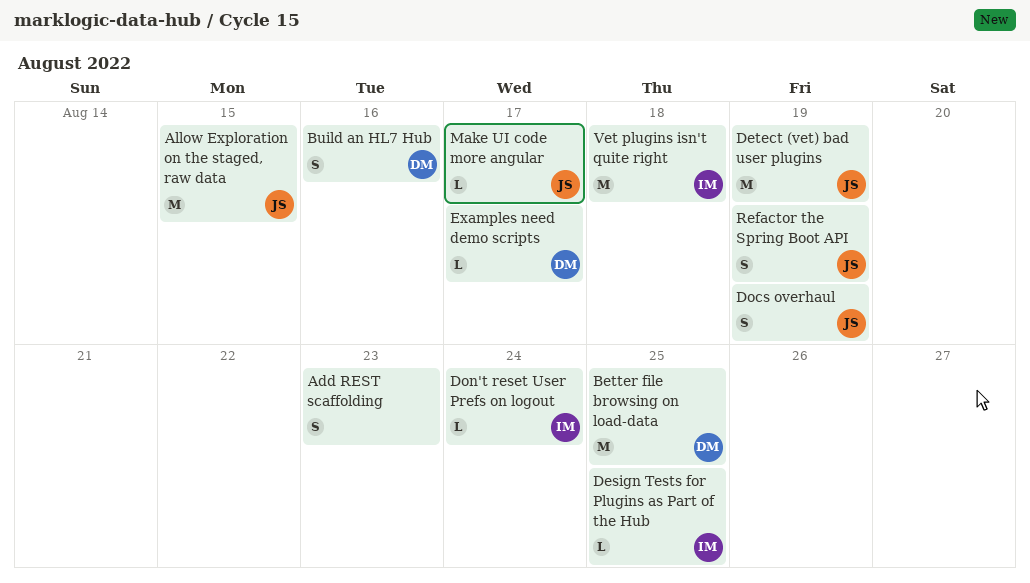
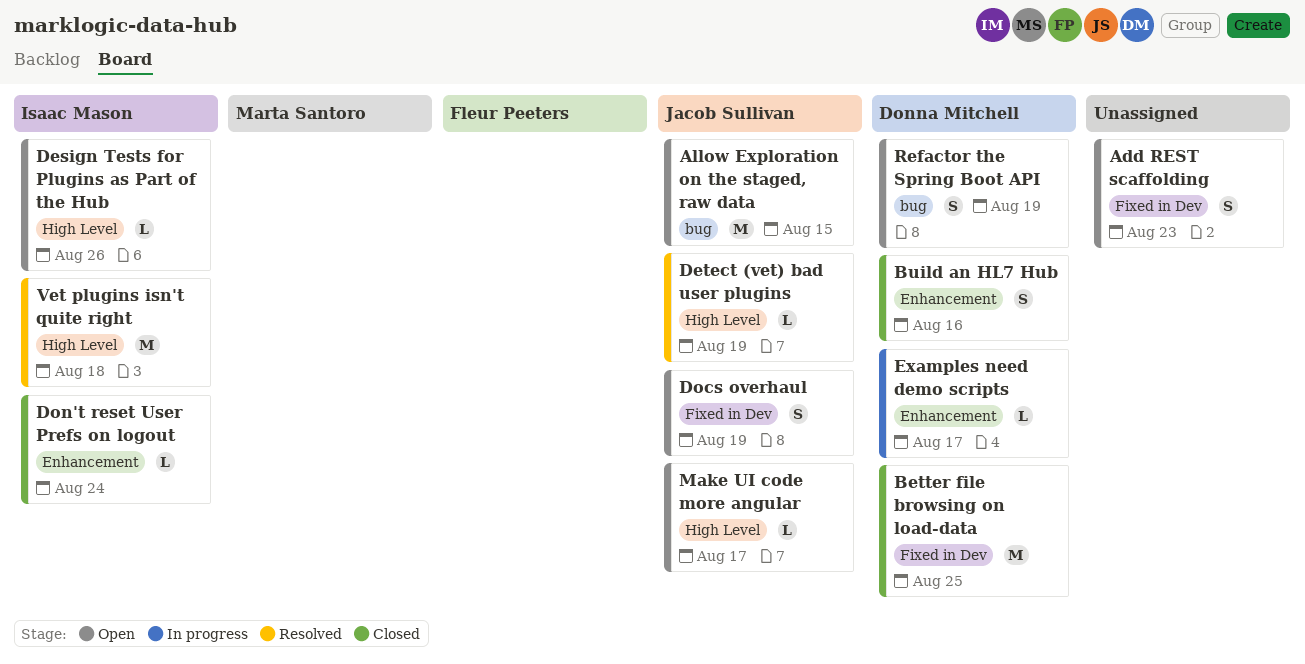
Design Tests for Plugins as Part of the Hub, due: Aug 25 -> Aug 26
Detect (vet) bad user plugins, estimate: M -> L
Refactor the Spring Boot API, owner: Jacob Sullivan -> Donna Mitchell

